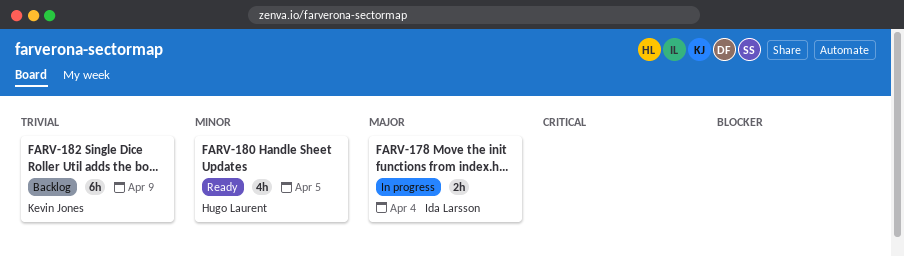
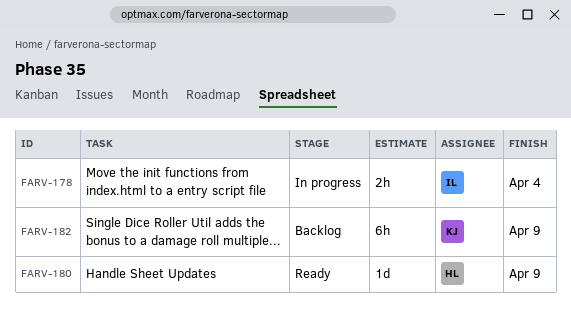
FARV-180, estimate: 4h -> 1d
FARV-180, due: Apr 5 -> Apr 9

